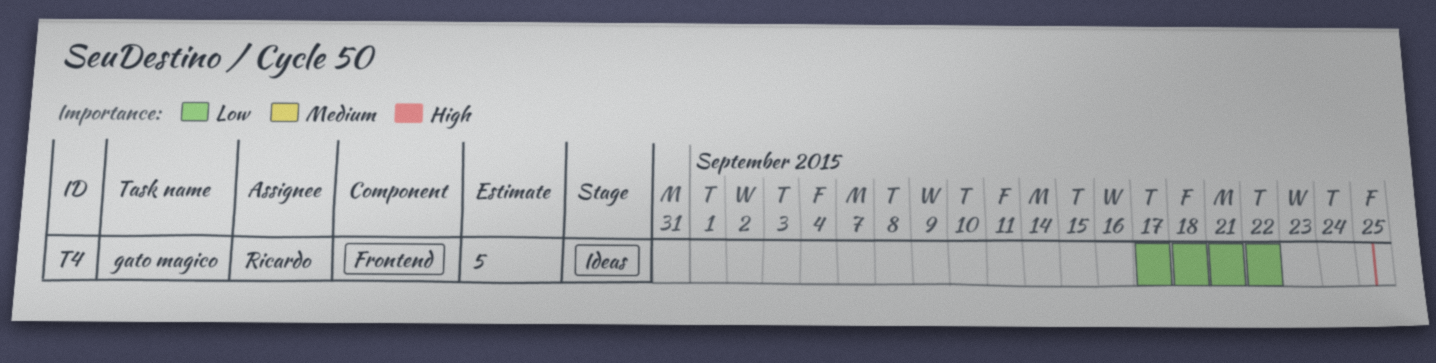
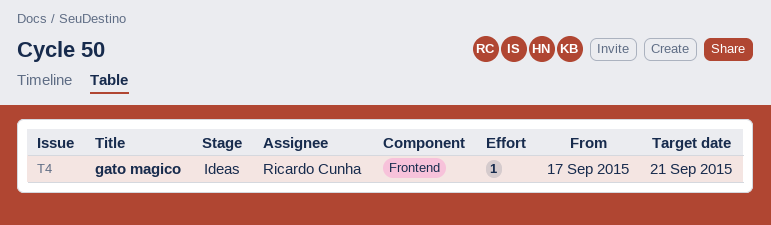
T4, estimate: 5 -> 1
T4, due: Sep 22 -> Sep 21

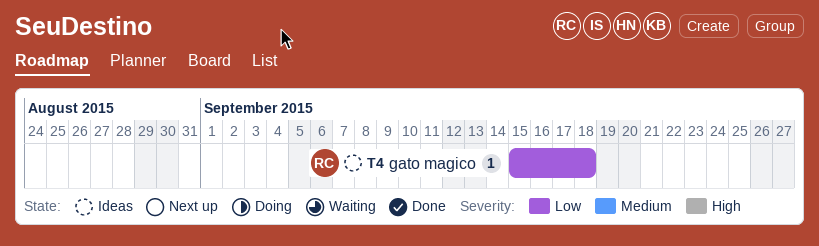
T4, start: Sep 17 -> Sep 15
T4, due: Sep 21 -> Sep 18

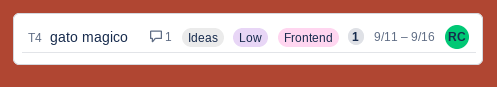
T4, start: Sep 15 -> Sep 11
T4, due: Sep 18 -> Sep 16

